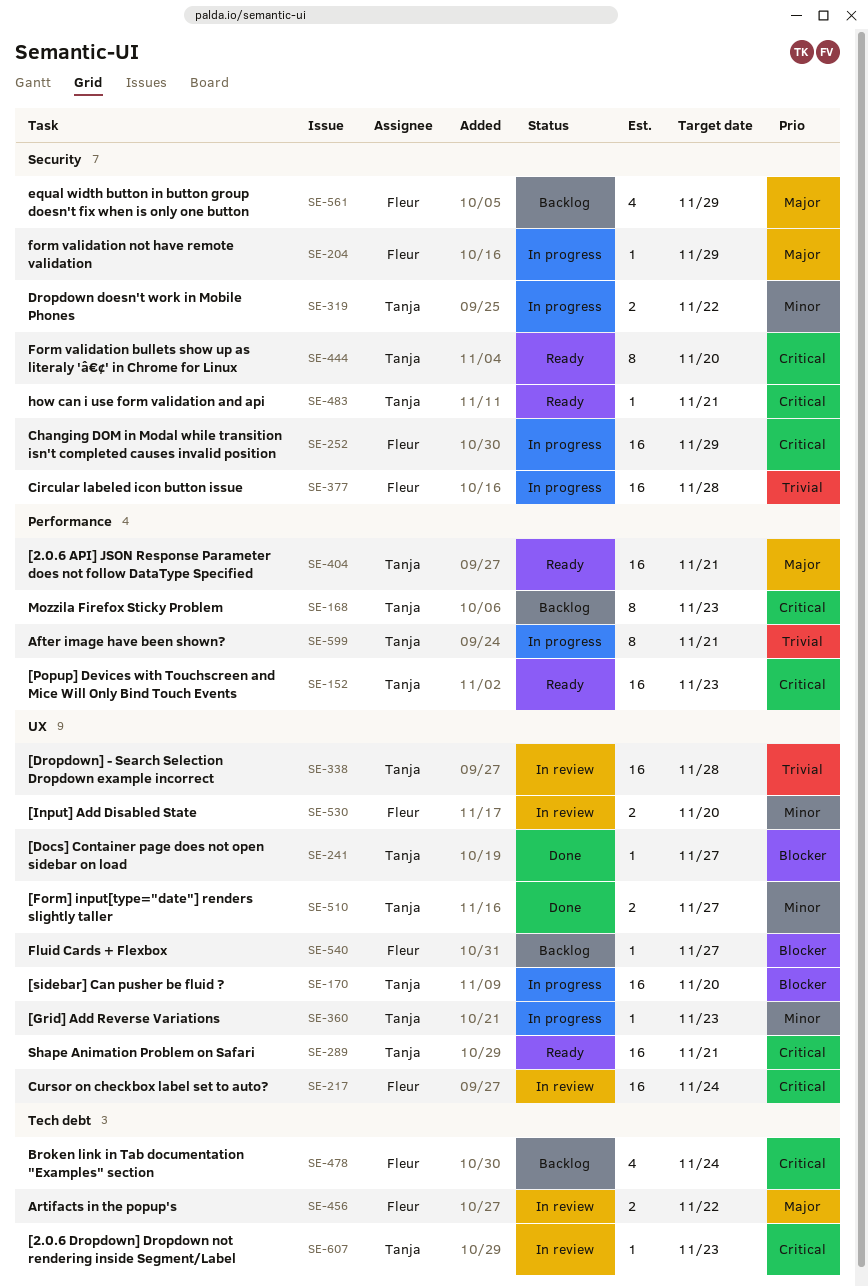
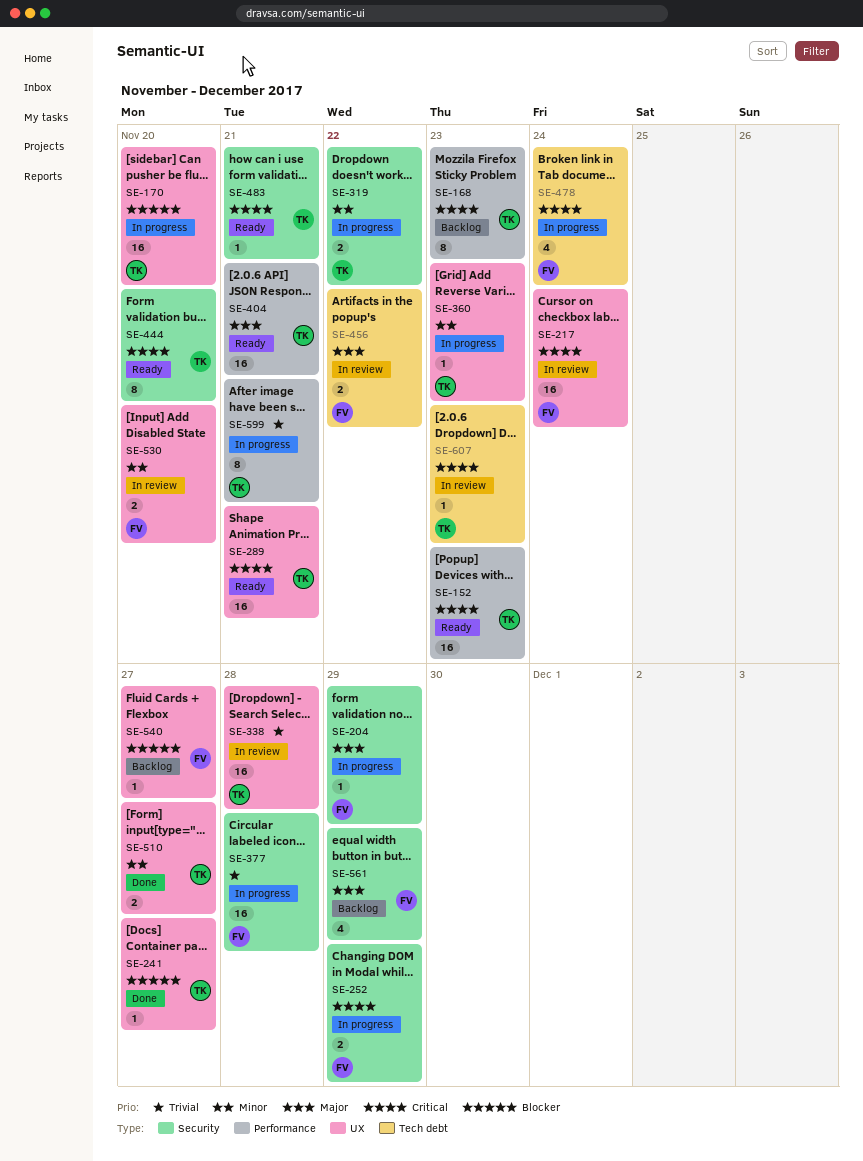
SE-252, estimate: 16 -> 2
SE-478, status: Backlog -> In progress

